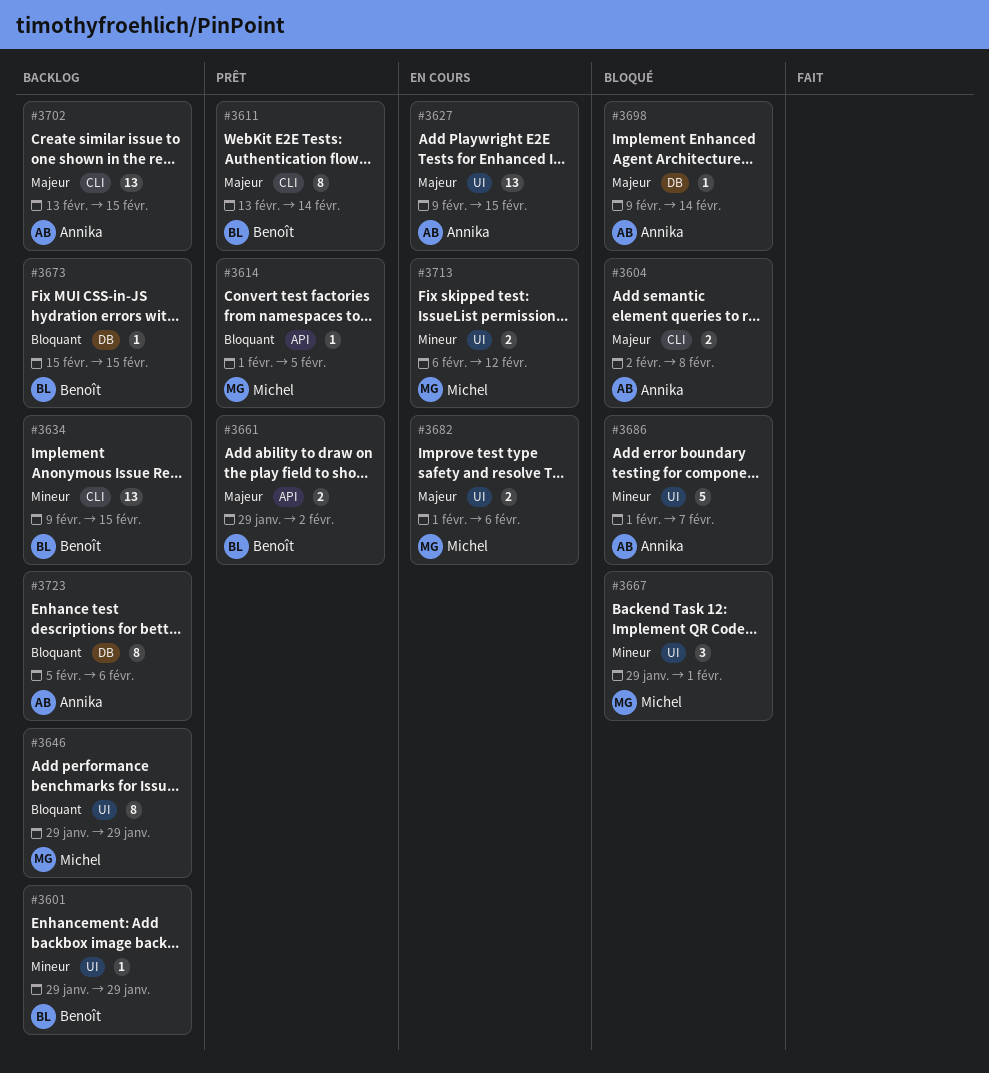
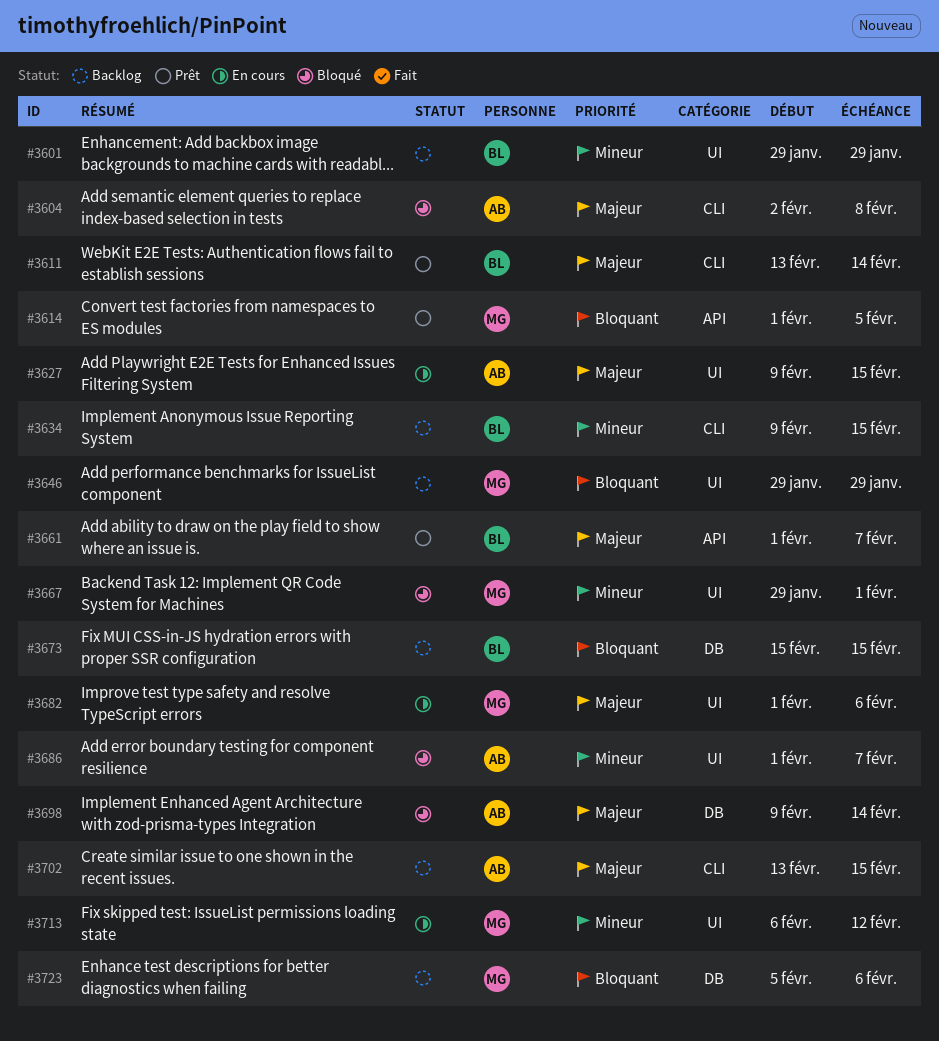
#3661, start: Jan 29 -> Feb 1
#3661, due: Feb 2 -> Feb 7
#3723, owner: Annika -> Michel

